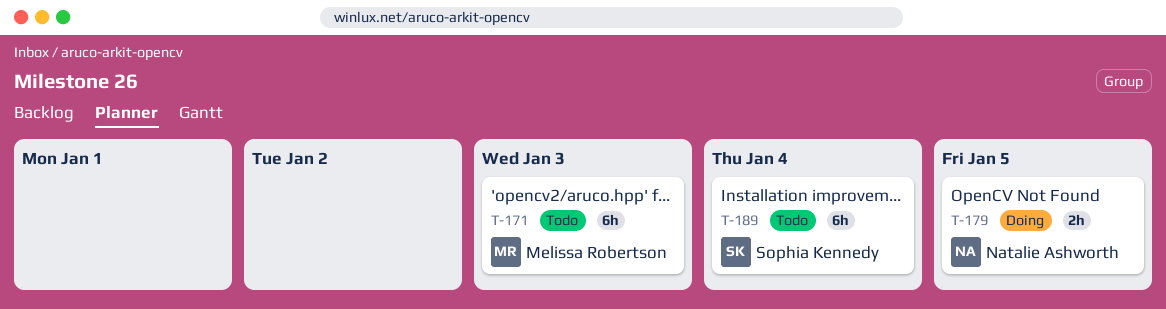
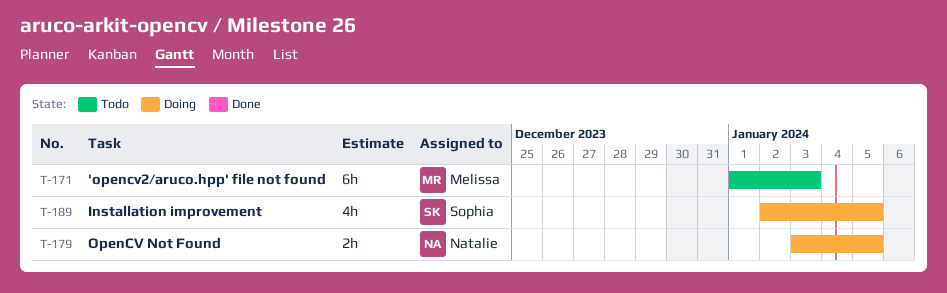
T-189, status: Todo -> Doing
T-189, estimate: 6h -> 4h
T-189, due: Jan 4 -> Jan 5

